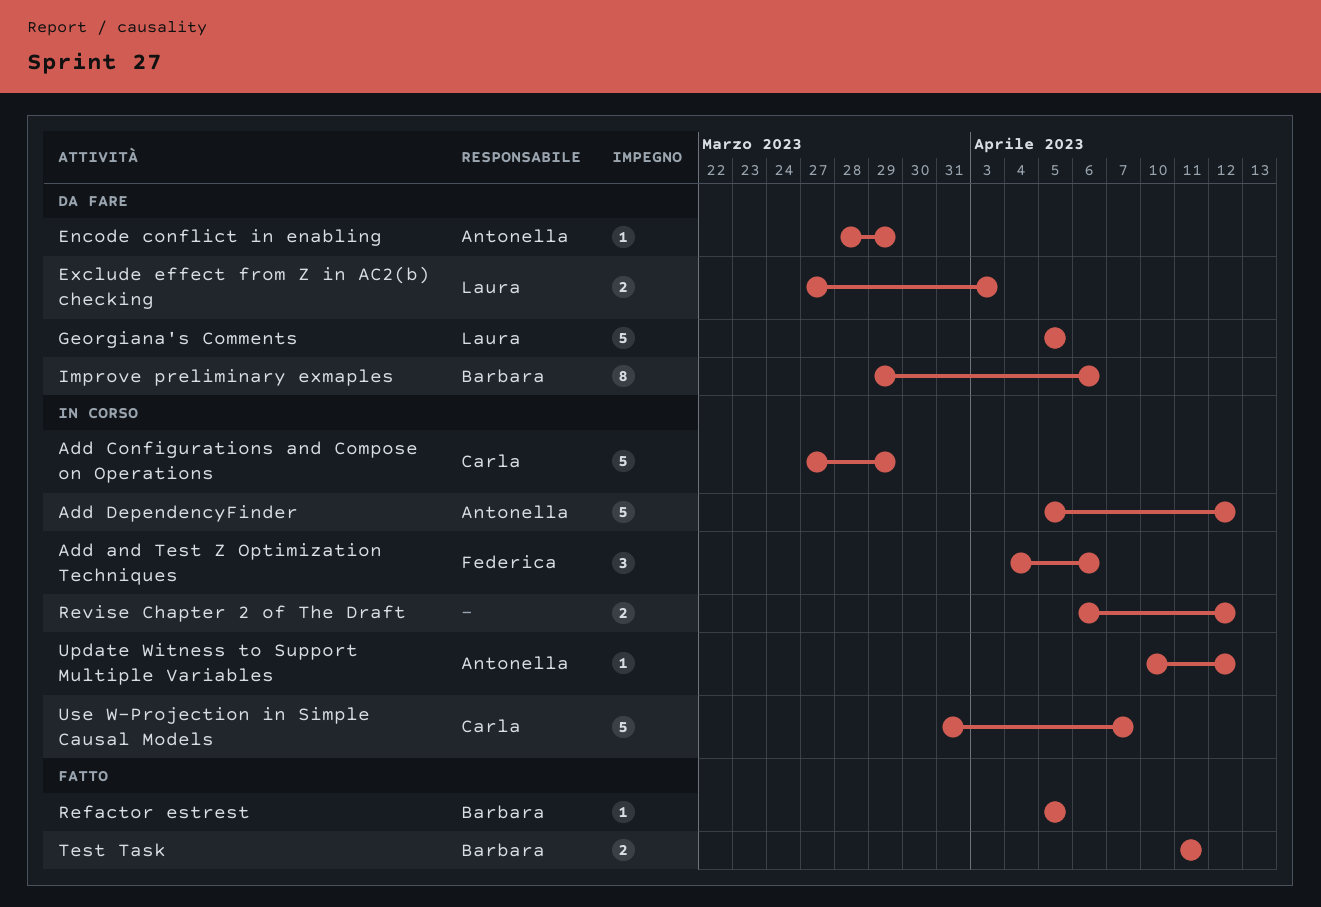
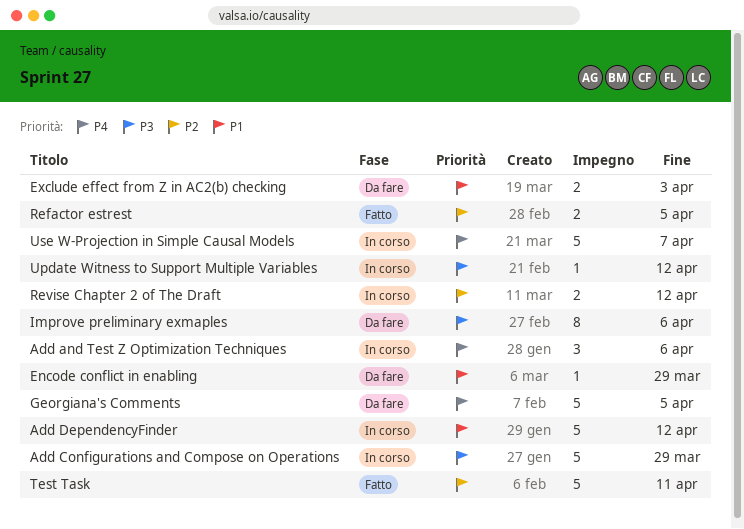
Refactor estrest, estimate: 1 -> 2
Test Task, estimate: 2 -> 5

